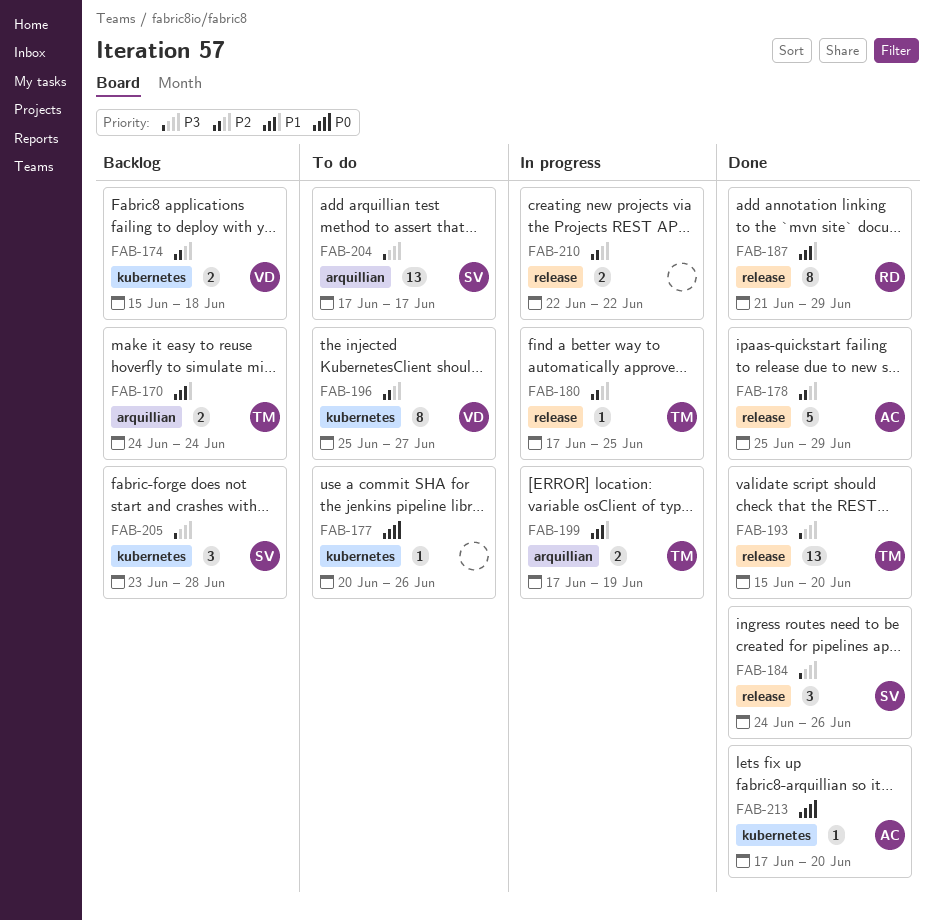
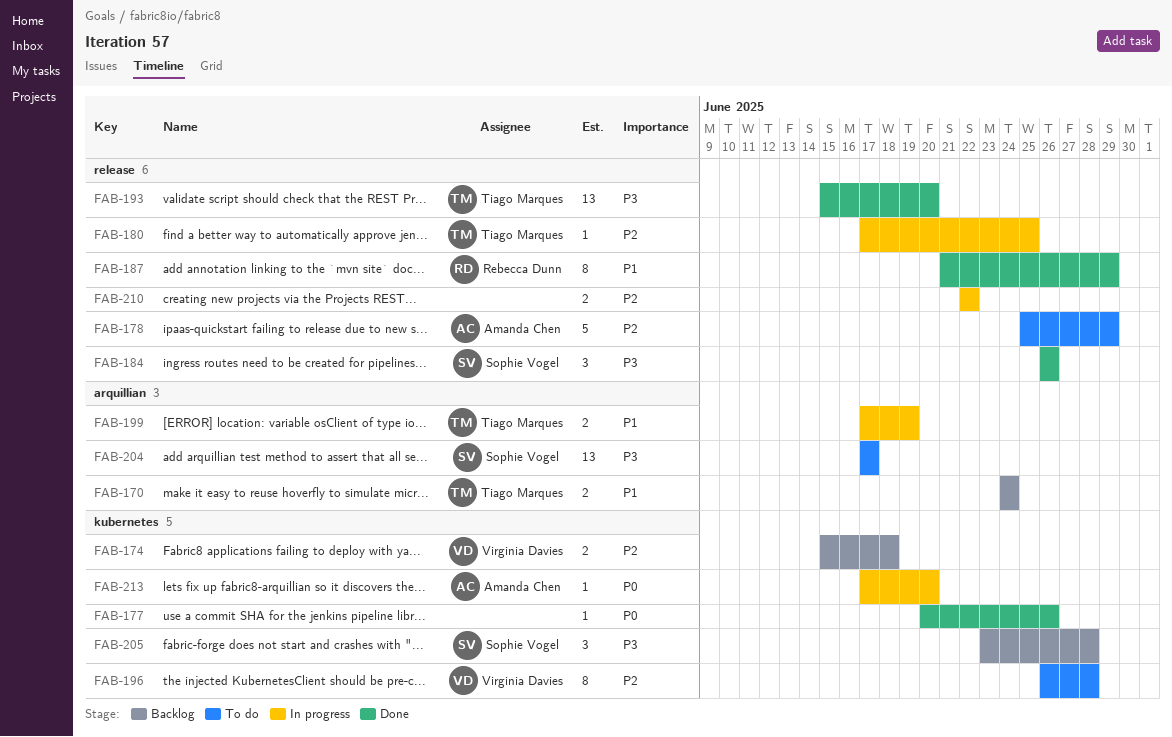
FAB-177, status: To do -> Done
FAB-178, status: Done -> To do
FAB-184, start: Jun 24 -> Jun 26
FAB-196, start: Jun 25 -> Jun 26
FAB-196, due: Jun 27 -> Jun 28
FAB-213, status: Done -> In progress

